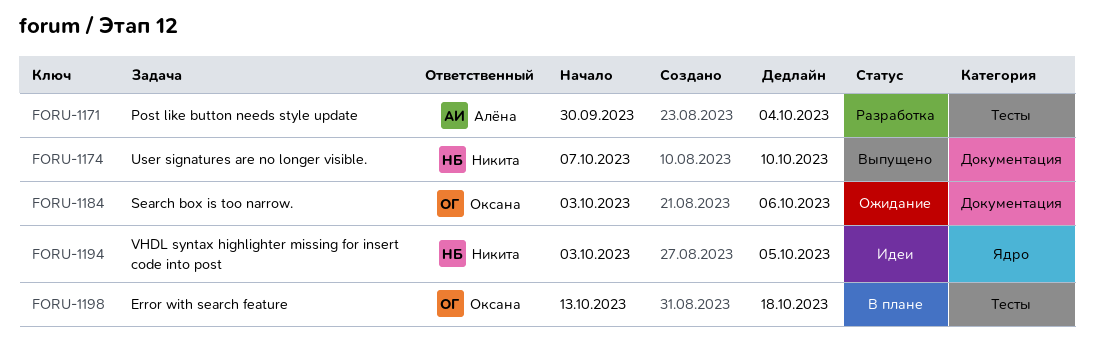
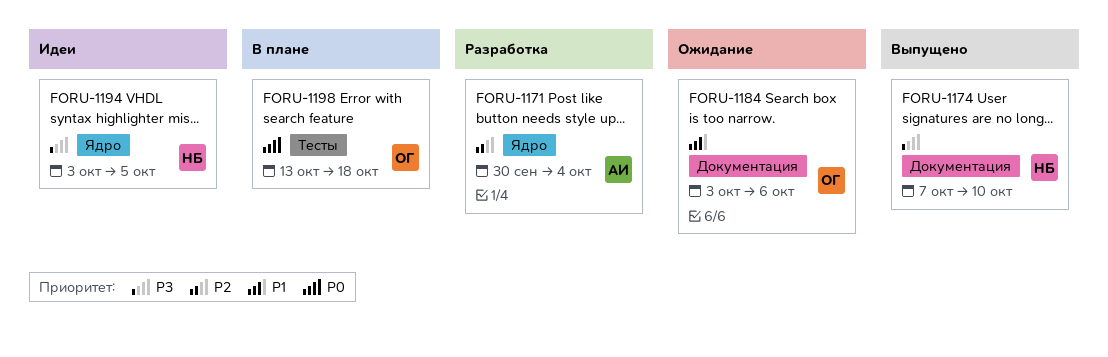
FORU-1171, label: Тесты -> Ядро

